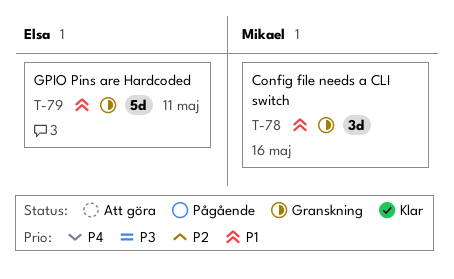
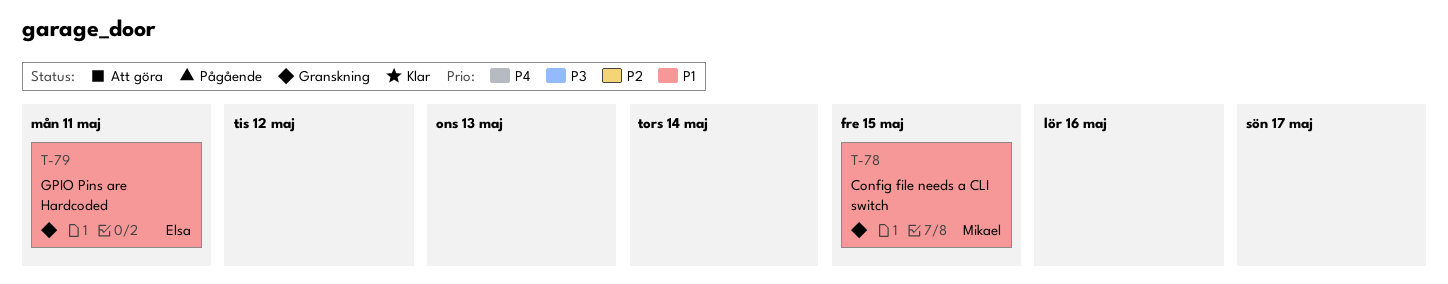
T-78, due: May 16 -> May 15

